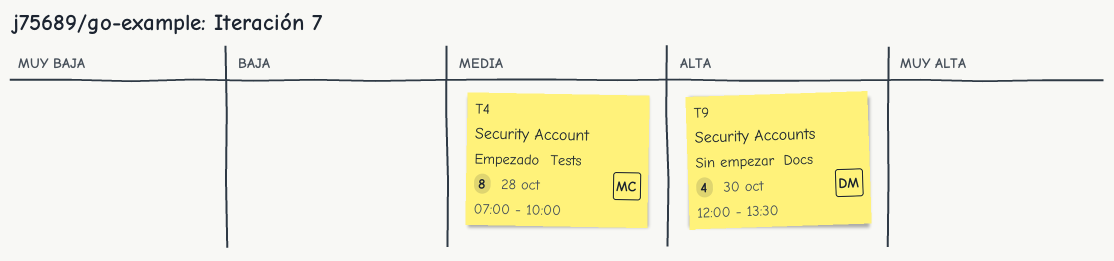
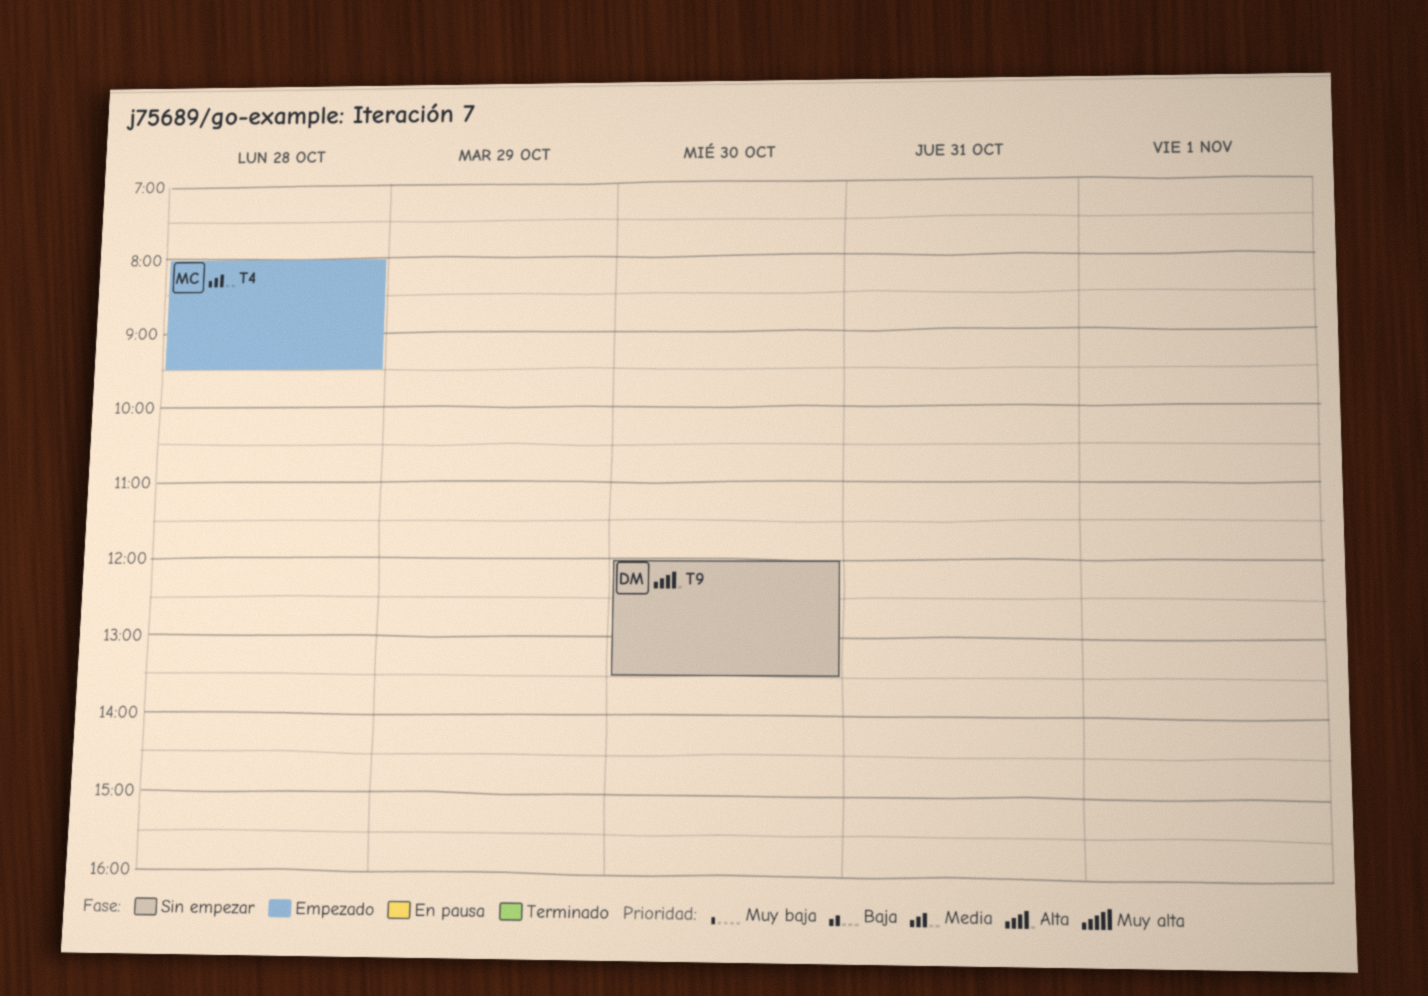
T4, begins: 07:00 -> 08:00
T4, ends: 10:00 -> 09:30

